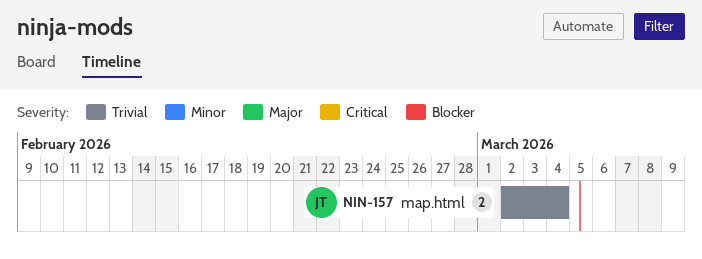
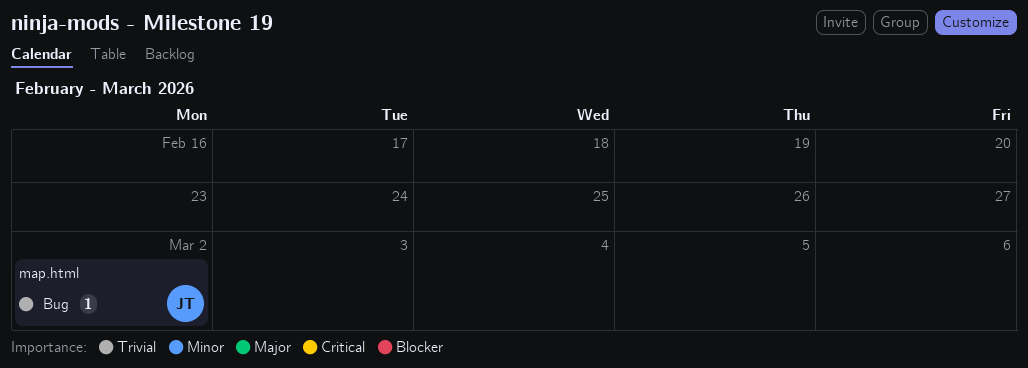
map.html, estimate: 2 -> 1
map.html, due: Mar 4 -> Mar 2

